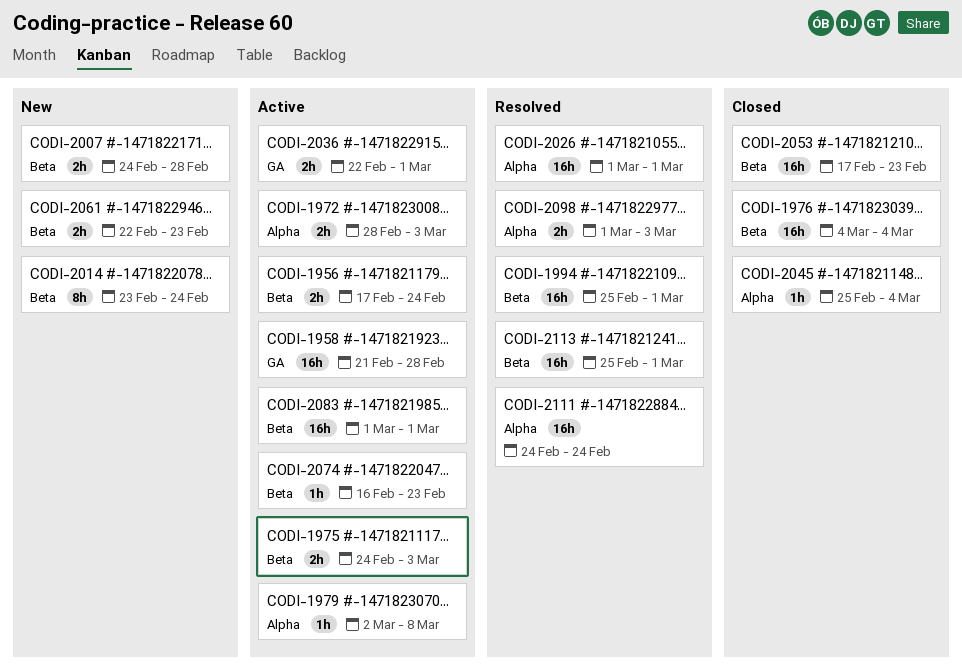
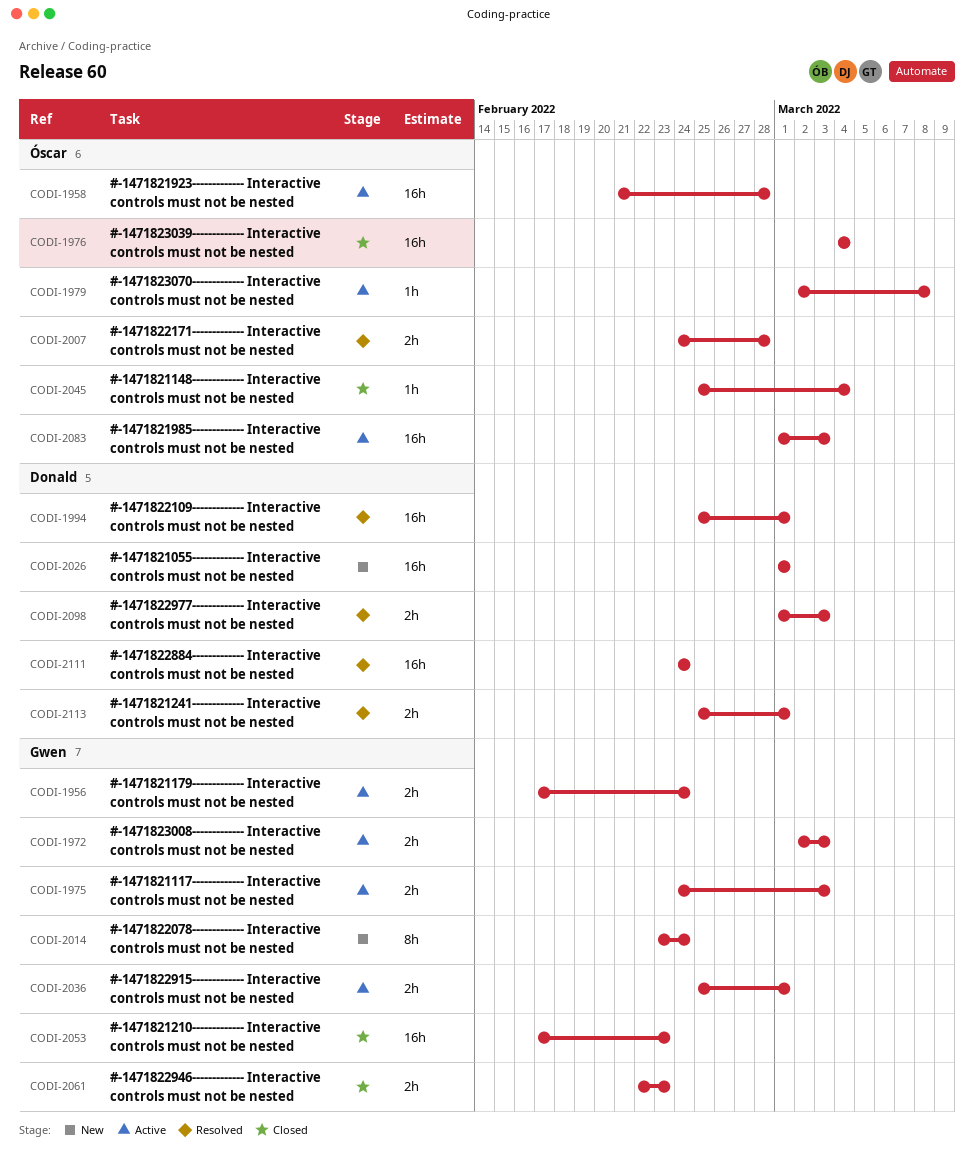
CODI-1972, start: Feb 28 -> Mar 2
CODI-2007, status: New -> Resolved
CODI-2026, status: Resolved -> New
CODI-2036, start: Feb 22 -> Feb 25
CODI-2061, status: New -> Closed
CODI-2074: present -> none
CODI-2083, due: Mar 1 -> Mar 3
CODI-2113, estimate: 16h -> 2h

